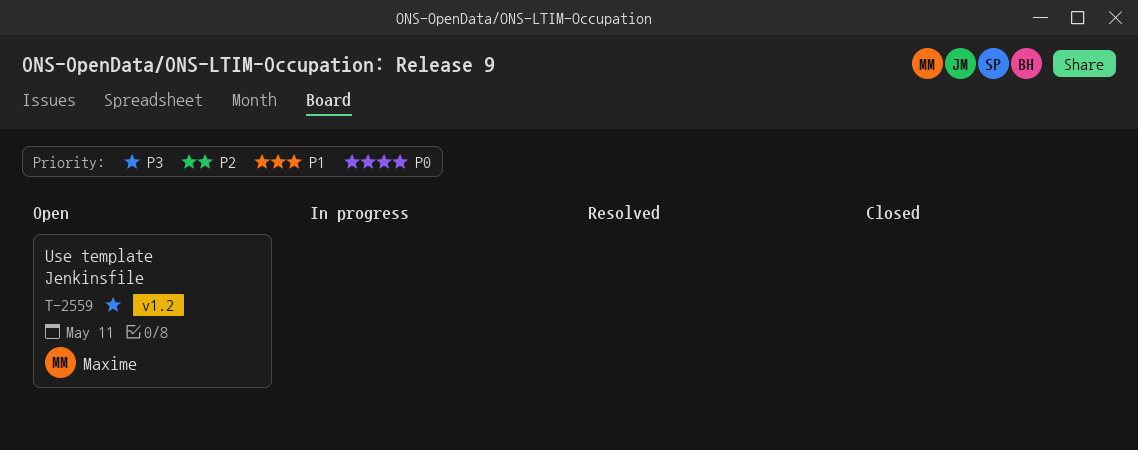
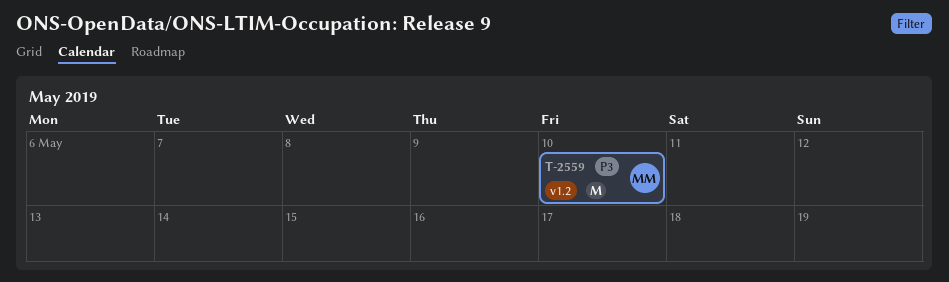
T-2559, due: May 11 -> May 10

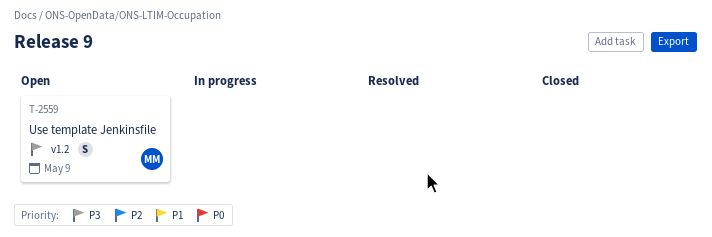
T-2559, estimate: M -> S
T-2559, due: May 10 -> May 9

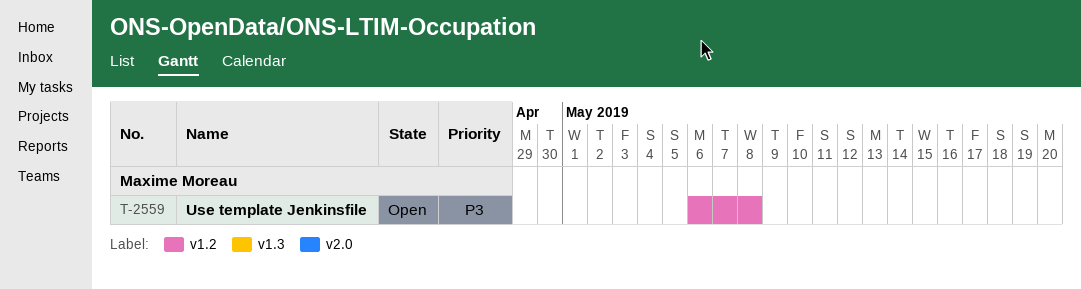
T-2559, due: May 9 -> May 8

